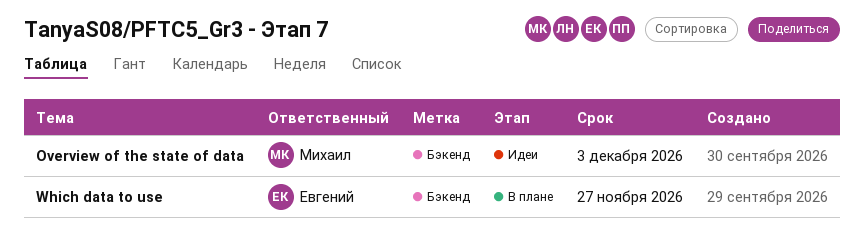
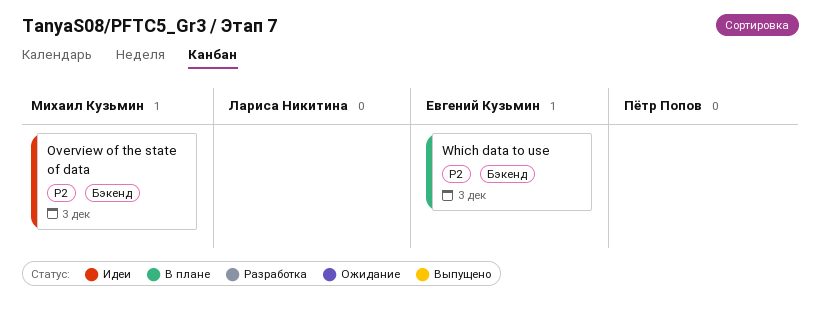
Which data to use, due: Nov 27 -> Dec 3

